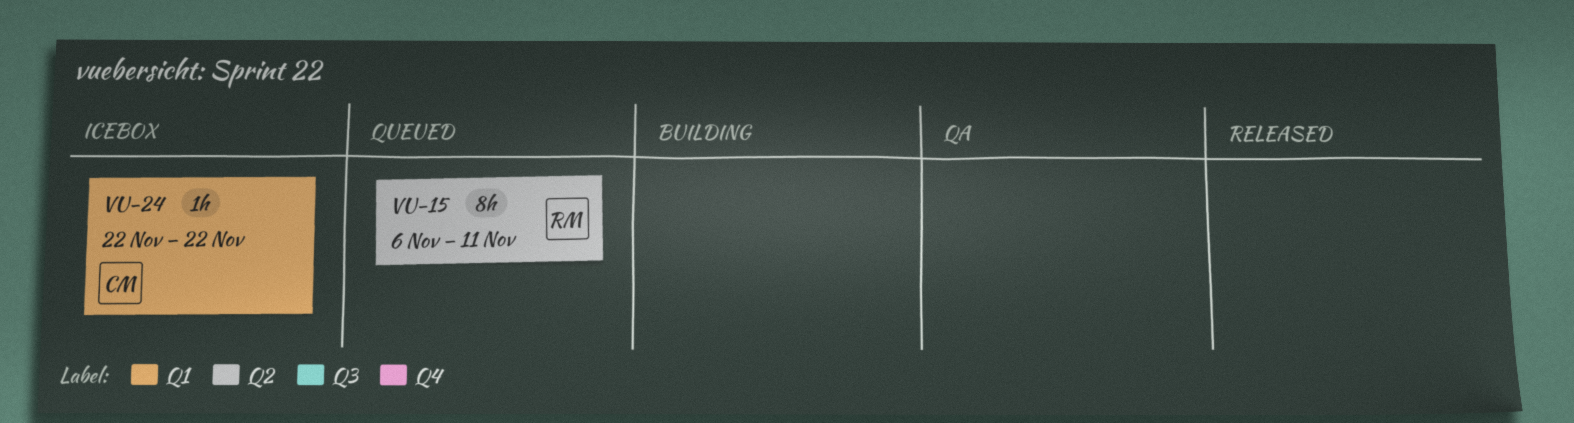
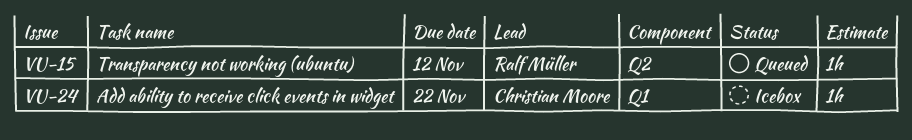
VU-15, estimate: 8h -> 1h
VU-15, due: Nov 11 -> Nov 12

